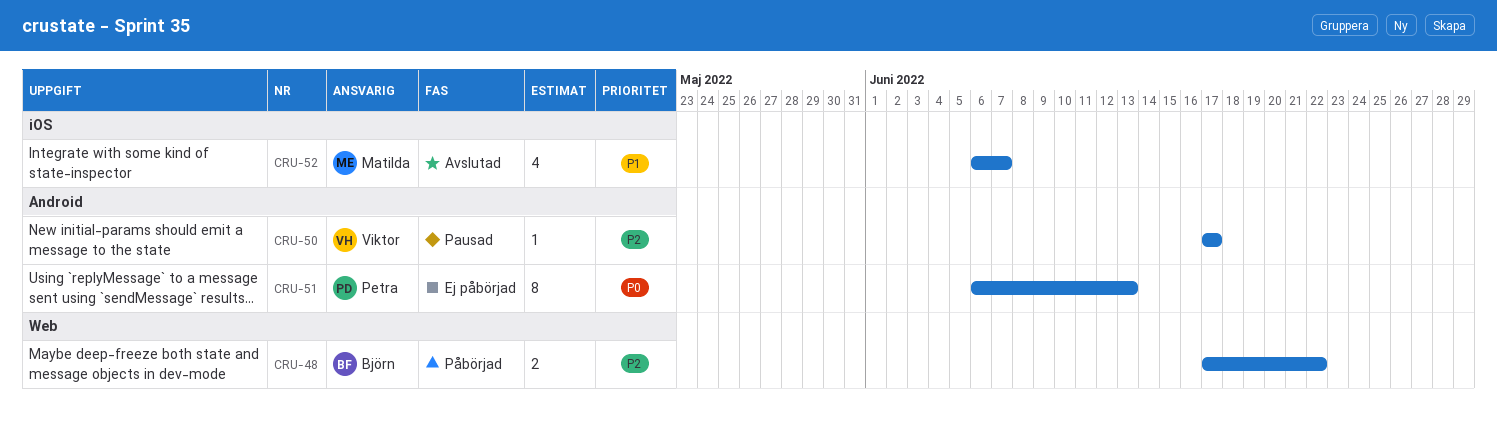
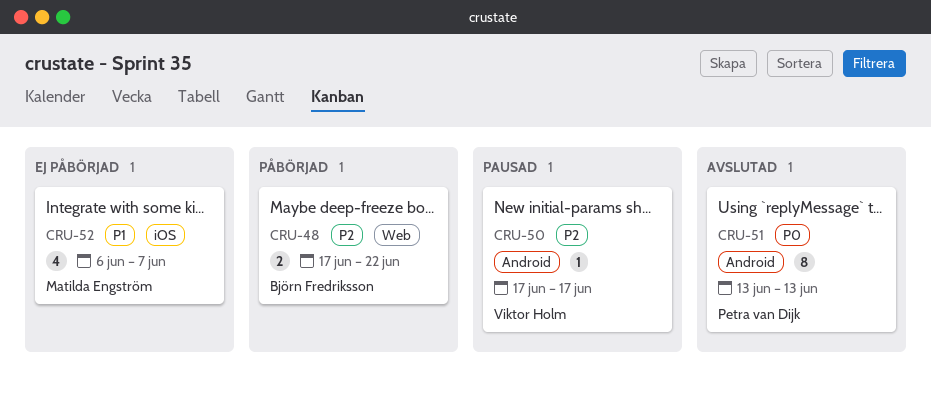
CRU-51, status: Ej påbörjad -> Avslutad
CRU-51, start: Jun 6 -> Jun 13
CRU-52, status: Avslutad -> Ej påbörjad

